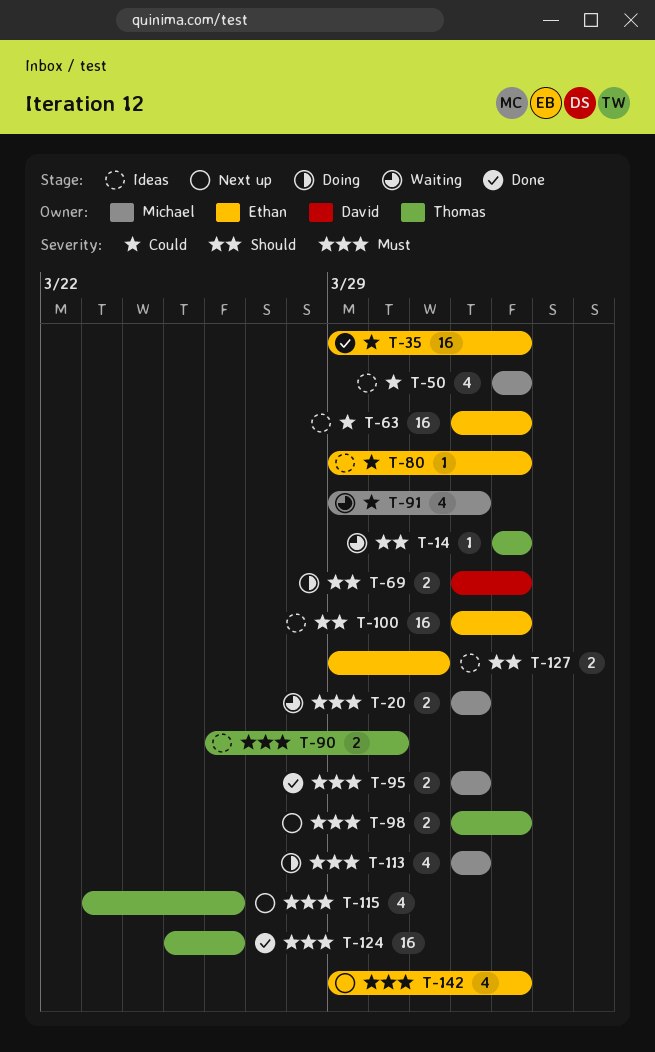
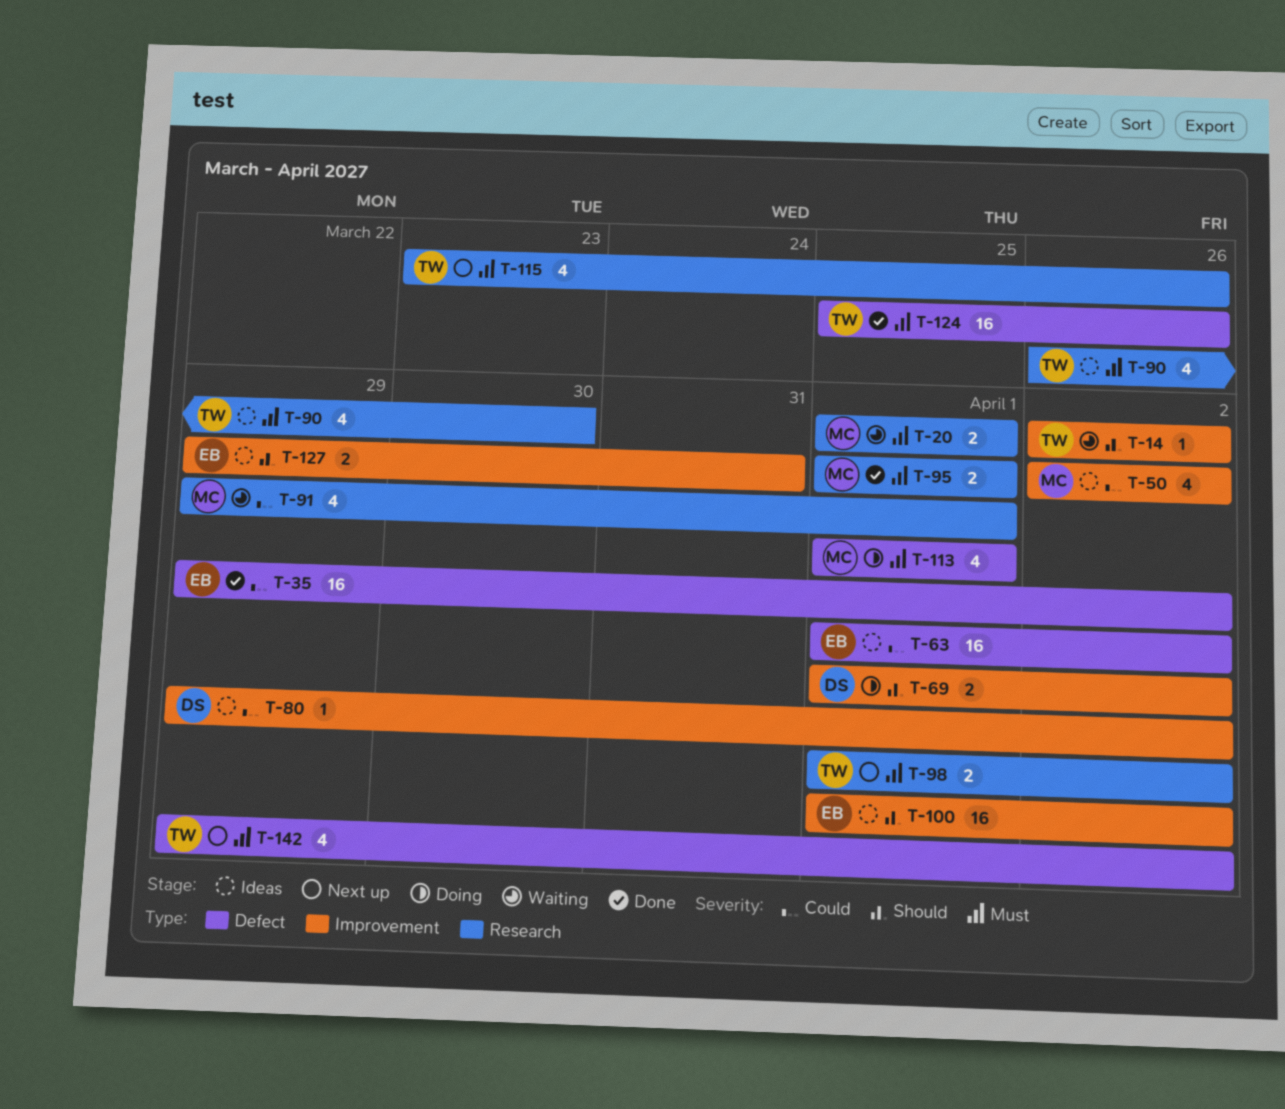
T-80, owner: Ethan -> David
T-90, estimate: 2 -> 4
T-142, owner: Ethan -> Thomas

